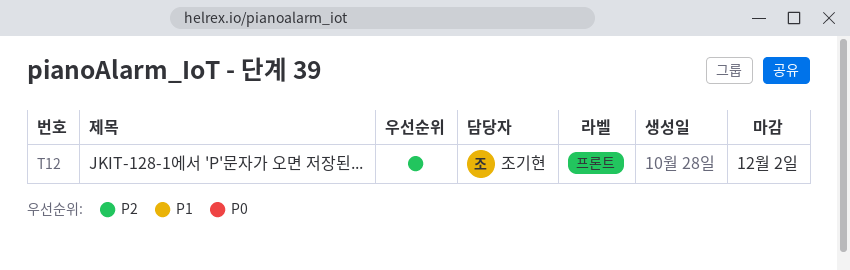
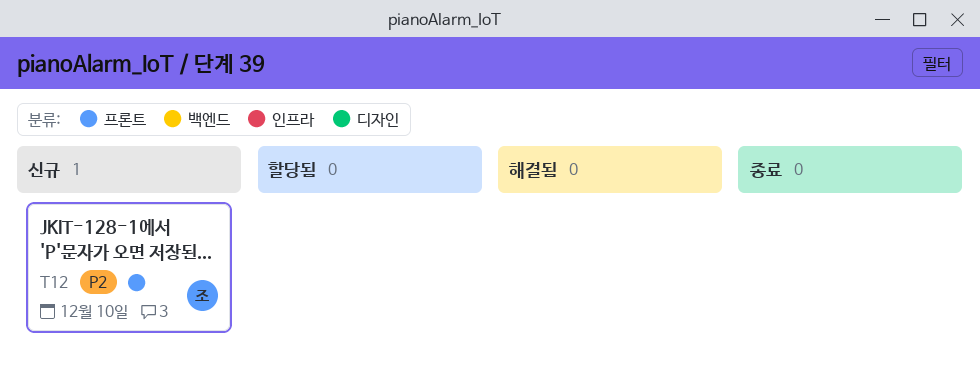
T12, due: Dec 2 -> Dec 10

